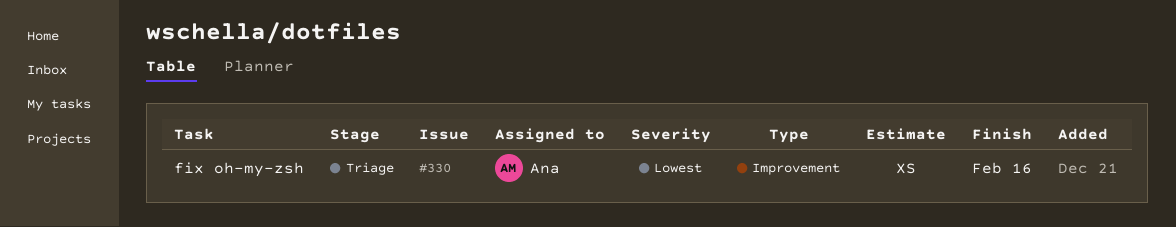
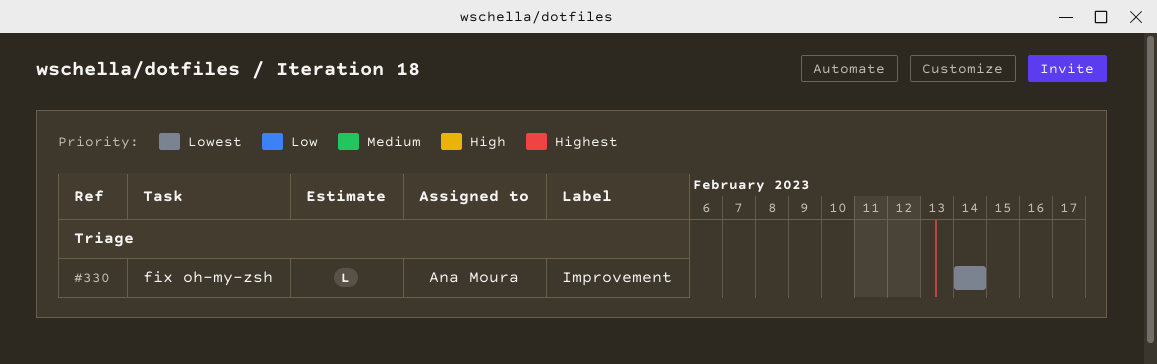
#330, estimate: XS -> L
#330, due: Feb 16 -> Feb 14

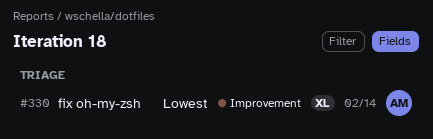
#330, estimate: L -> XL

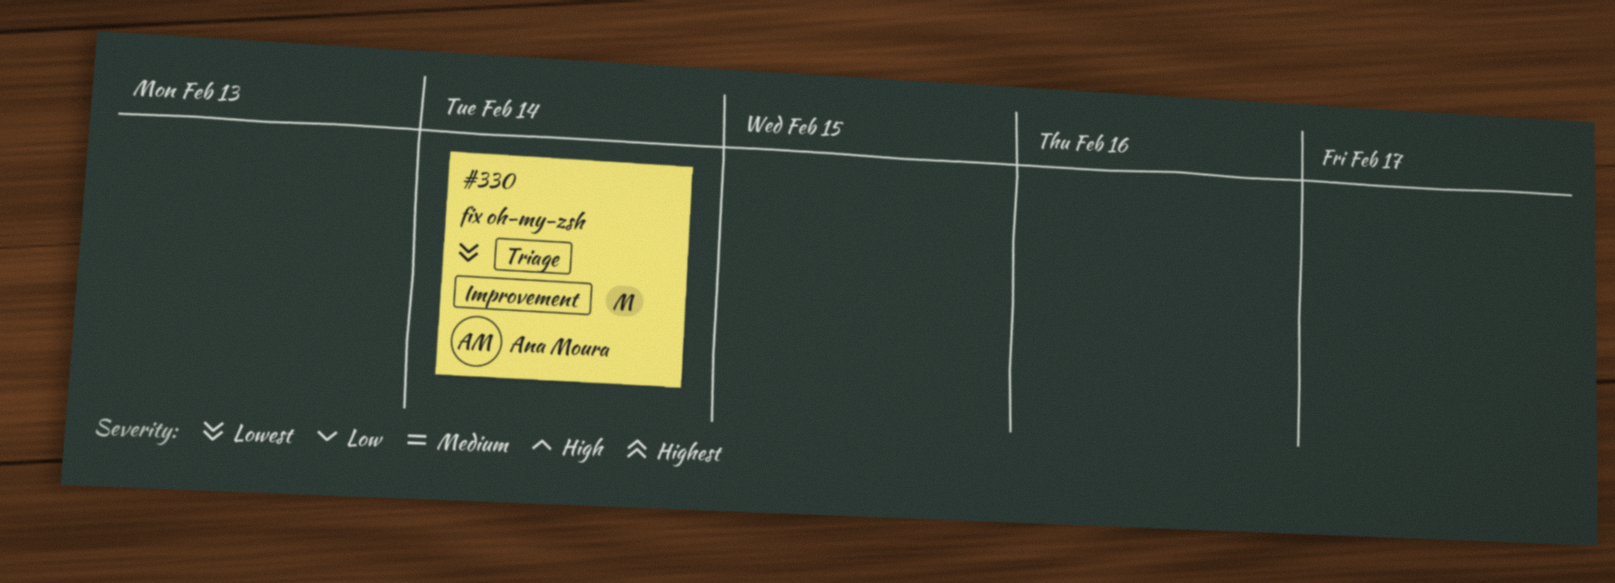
#330, estimate: XL -> M

